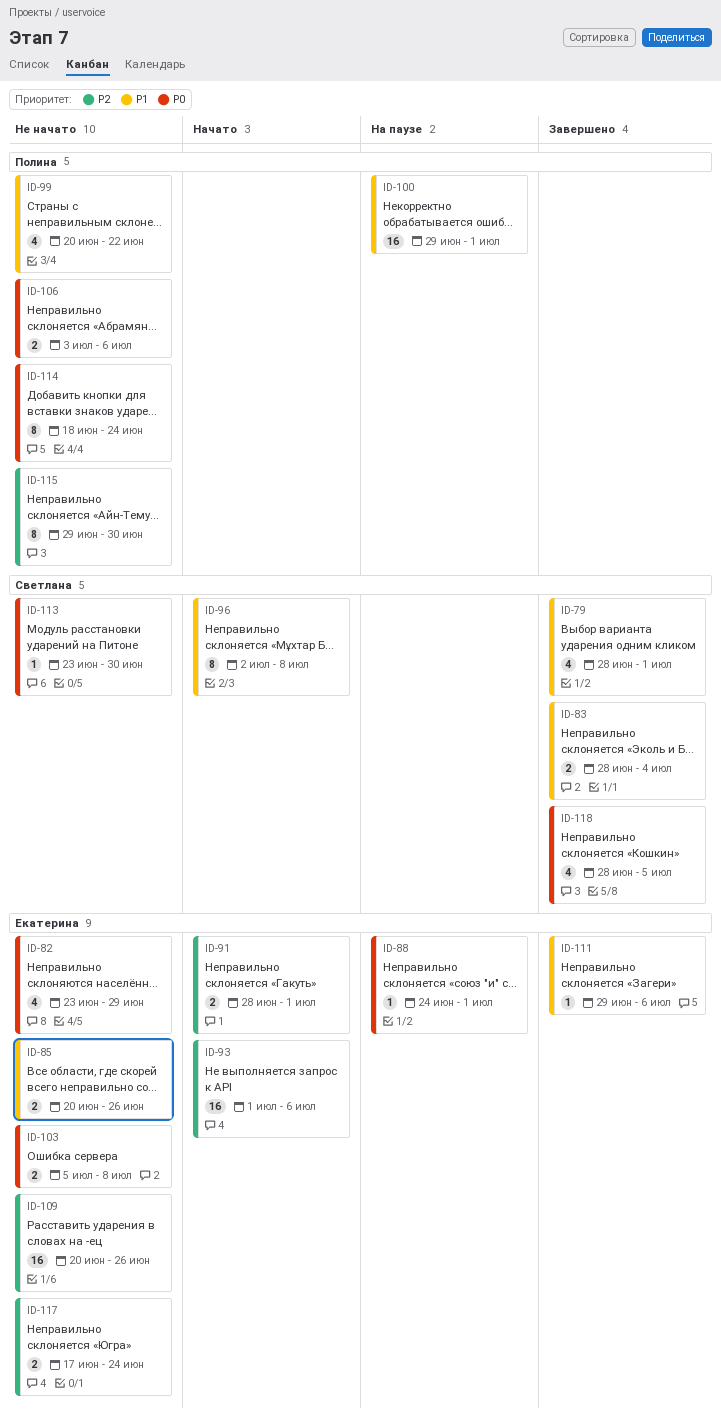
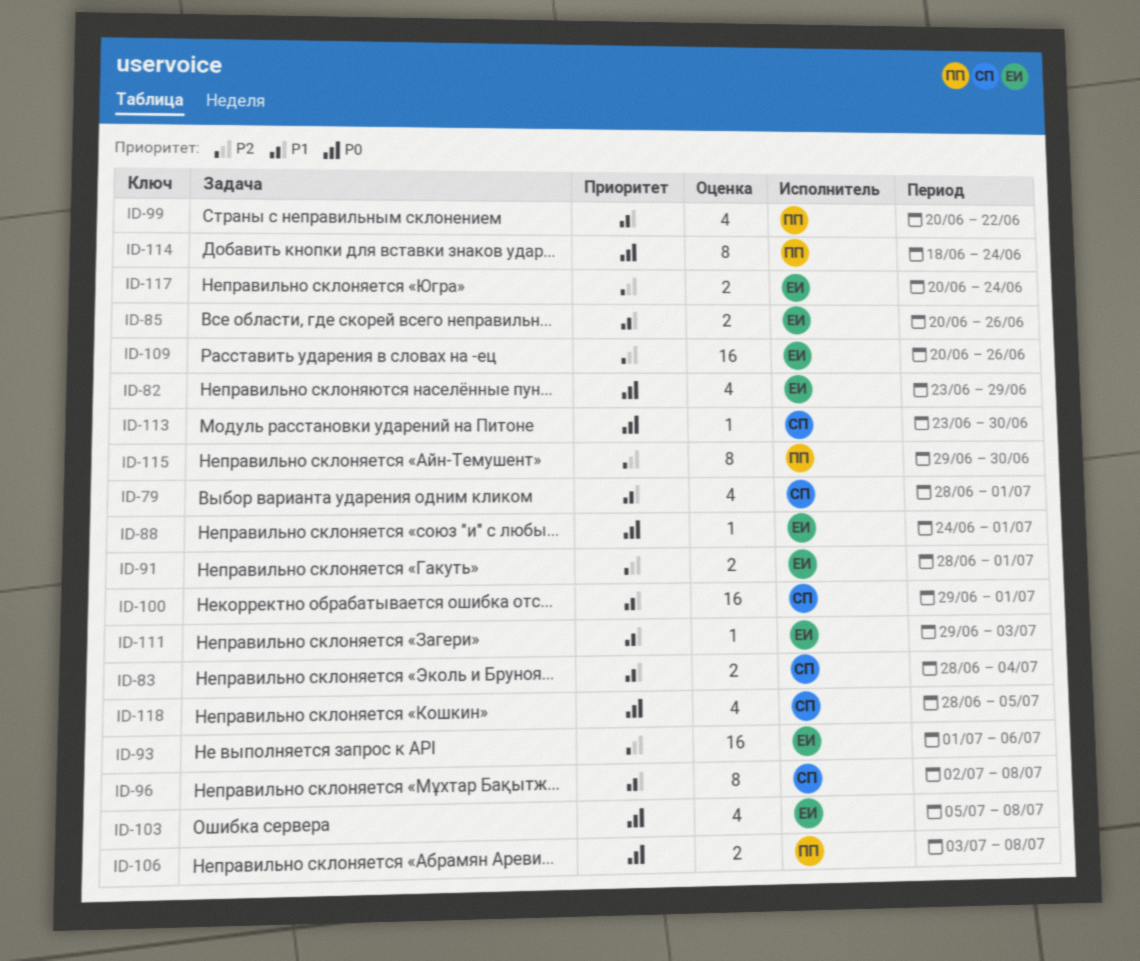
ID-100, owner: Полина -> Светлана
ID-103, estimate: 2 -> 4
ID-106, due: Jul 6 -> Jul 8
ID-111, due: Jul 6 -> Jul 3
ID-117, start: Jun 17 -> Jun 20

